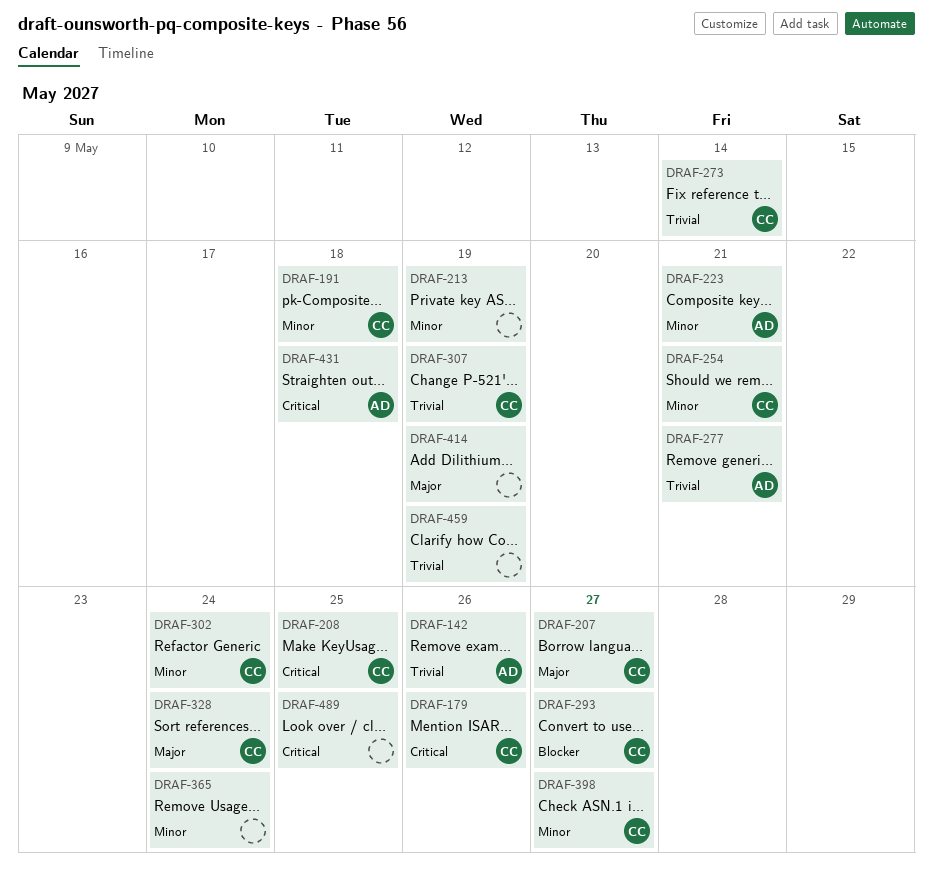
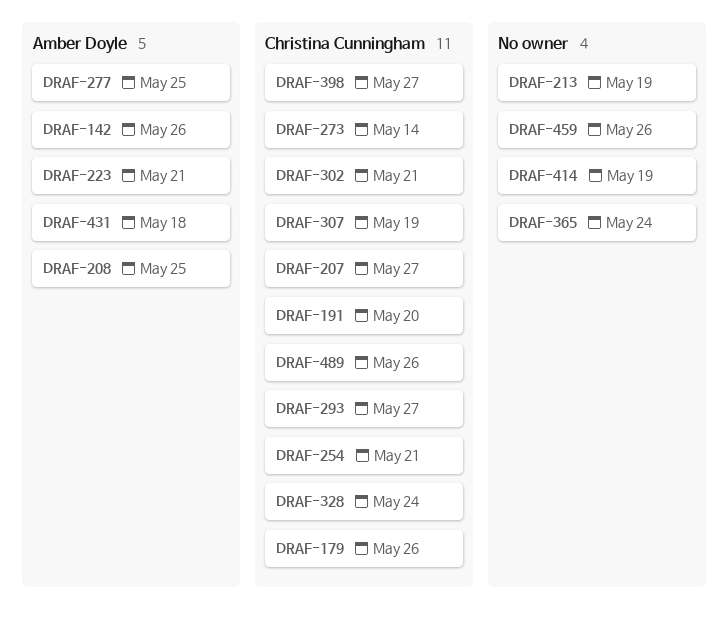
DRAF-191, due: May 18 -> May 20
DRAF-208, owner: Christina Cunningham -> Amber Doyle
DRAF-277, due: May 21 -> May 25
DRAF-302, due: May 24 -> May 21
DRAF-459, due: May 19 -> May 26
DRAF-489, owner: none -> Christina Cunningham
DRAF-489, due: May 25 -> May 26

